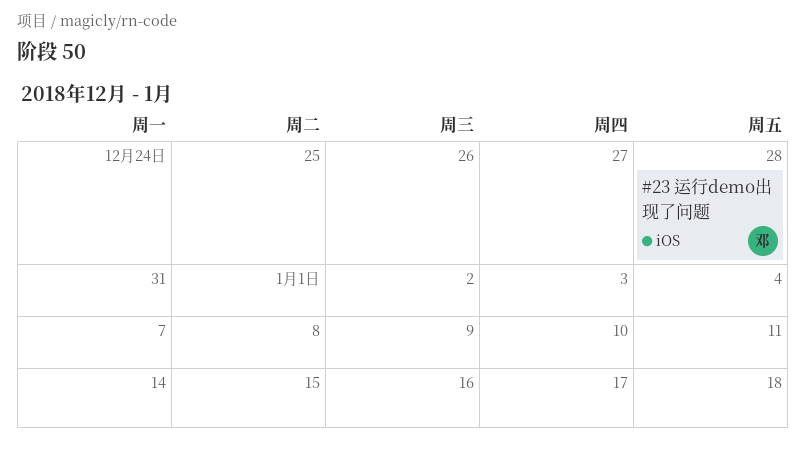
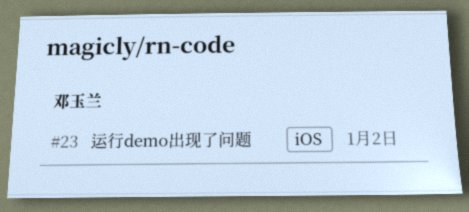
#23, due: Dec 28 -> Jan 2

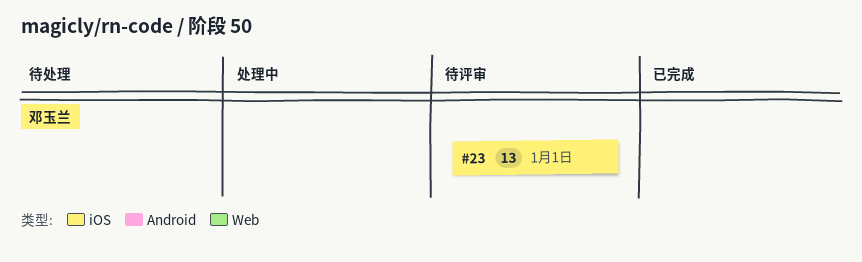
#23, due: Jan 2 -> Jan 1

